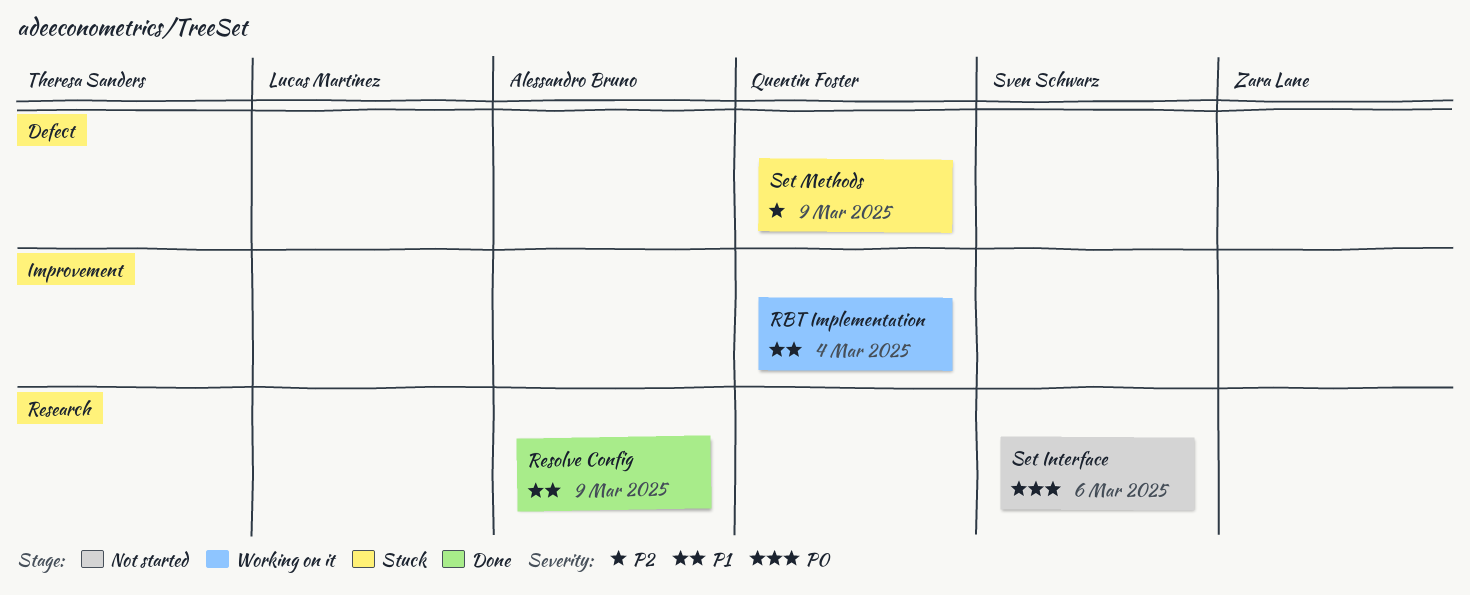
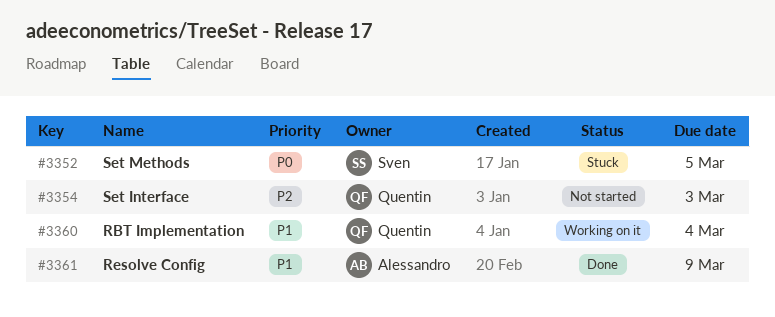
Set Interface, owner: Sven Schwarz -> Quentin Foster
Set Interface, priority: P0 -> P2
Set Interface, due: Mar 6 -> Mar 3
Set Methods, owner: Quentin Foster -> Sven Schwarz
Set Methods, priority: P2 -> P0
Set Methods, due: Mar 9 -> Mar 5

